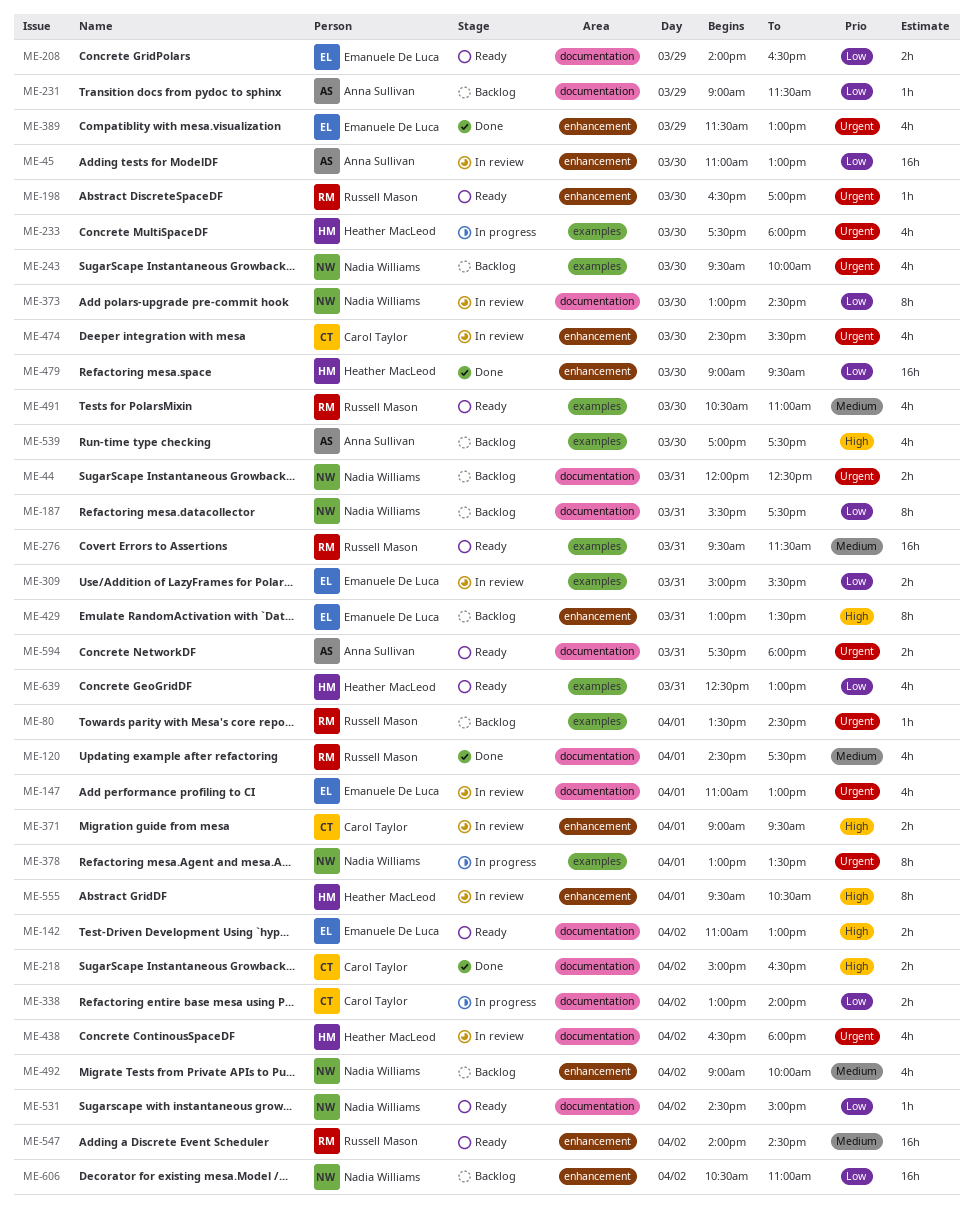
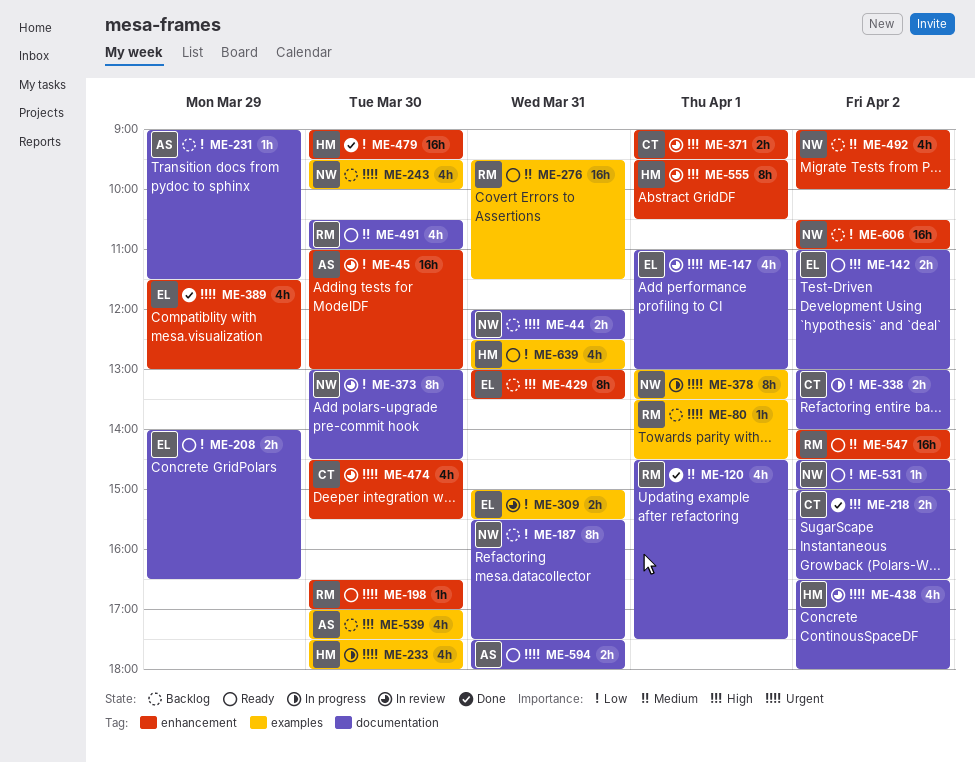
ME-491, label: examples -> documentation

